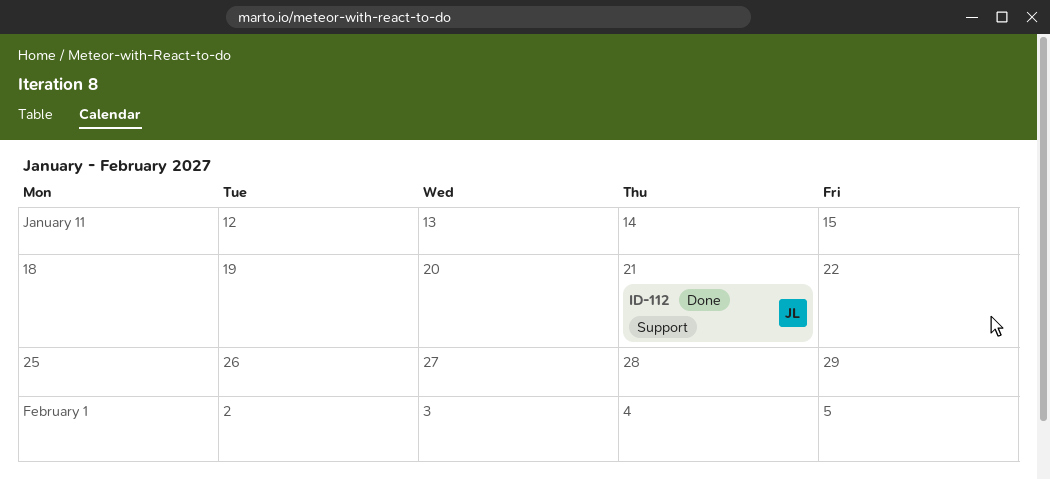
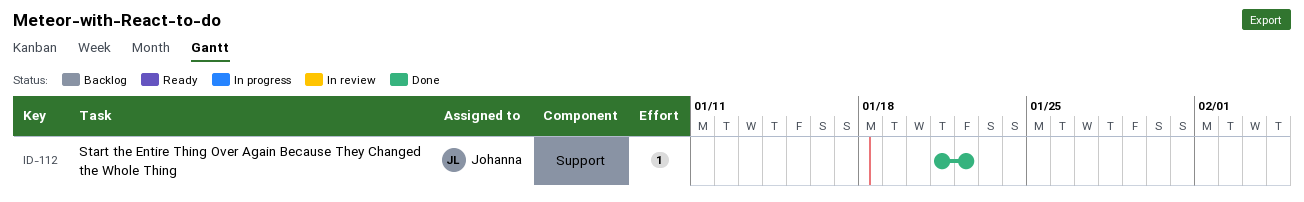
ID-112, due: Jan 21 -> Jan 22

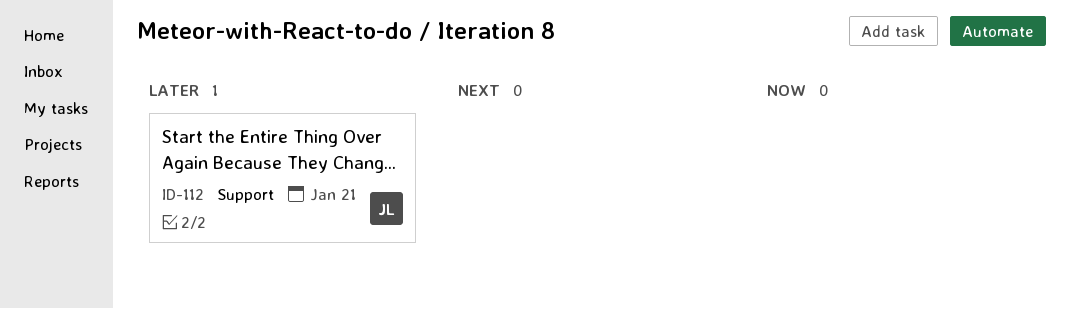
ID-112, due: Jan 22 -> Jan 21

